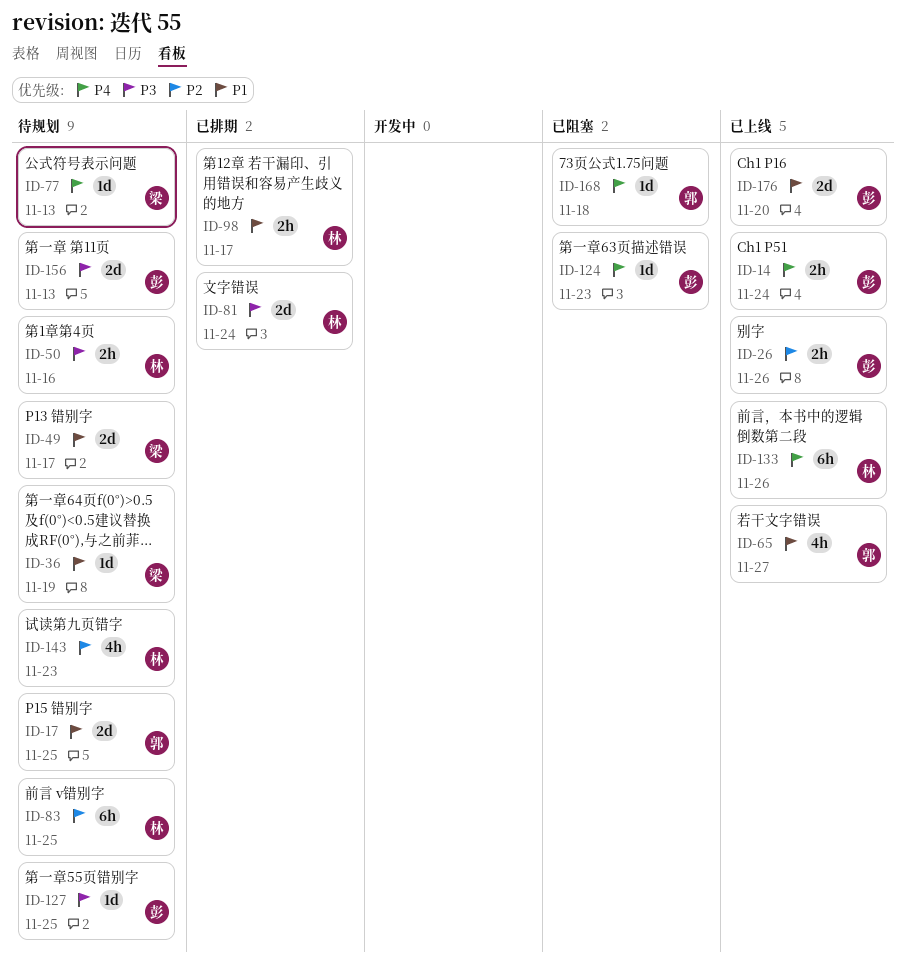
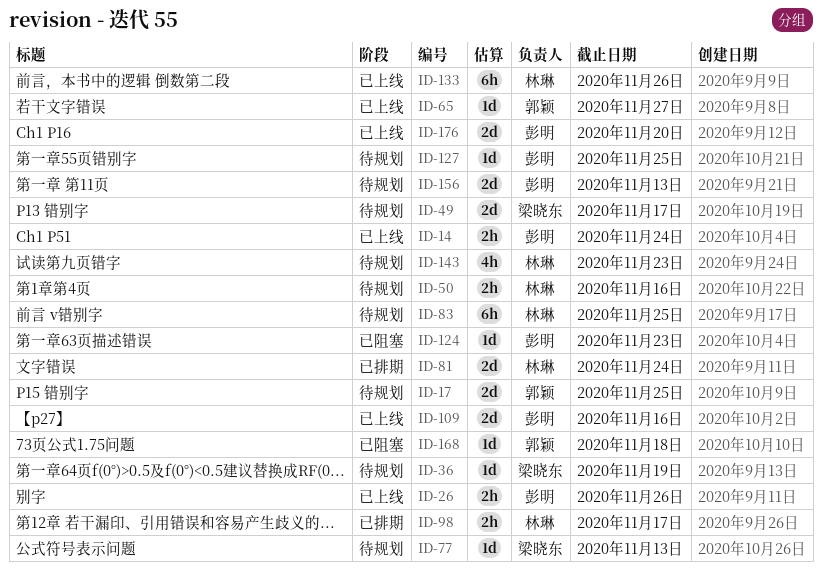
ID-65, estimate: 4h -> 1d
ID-109: none -> present

